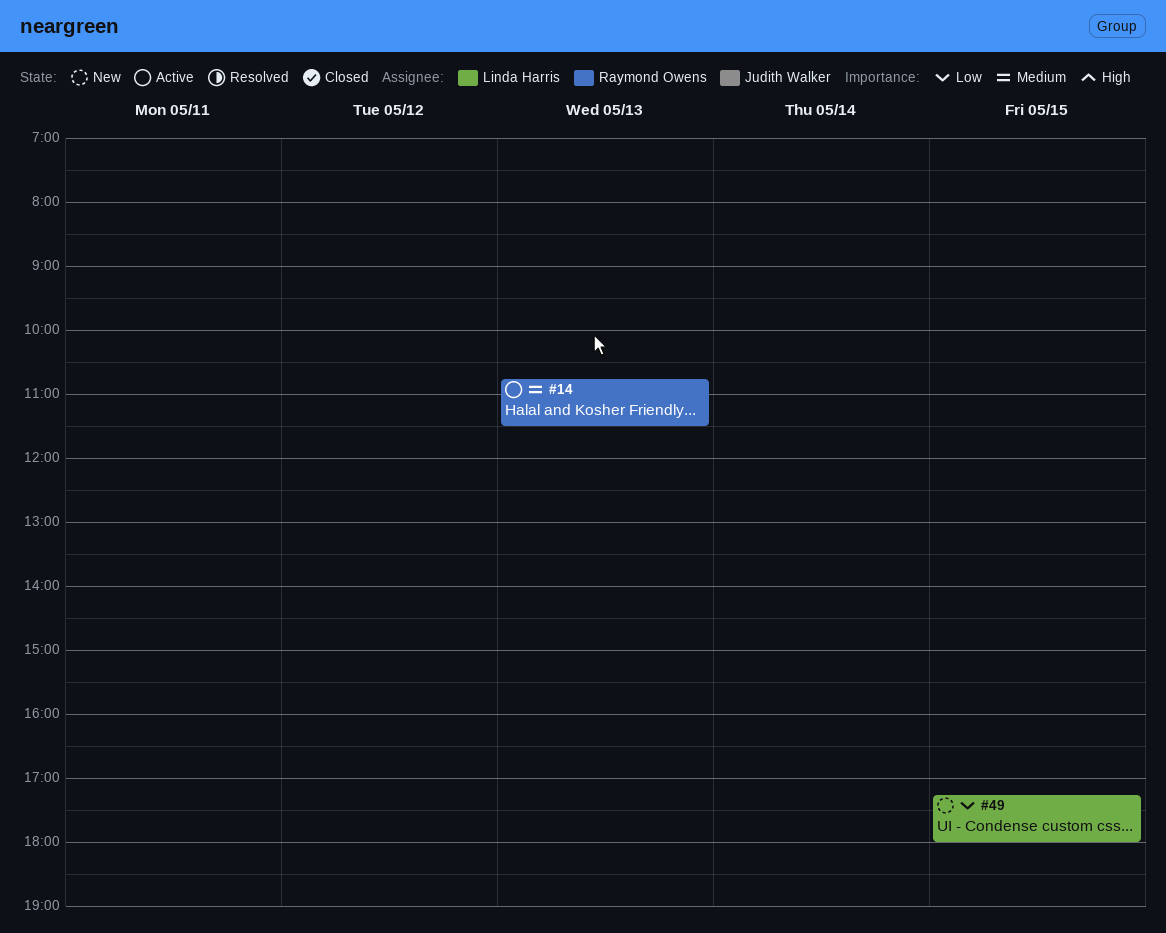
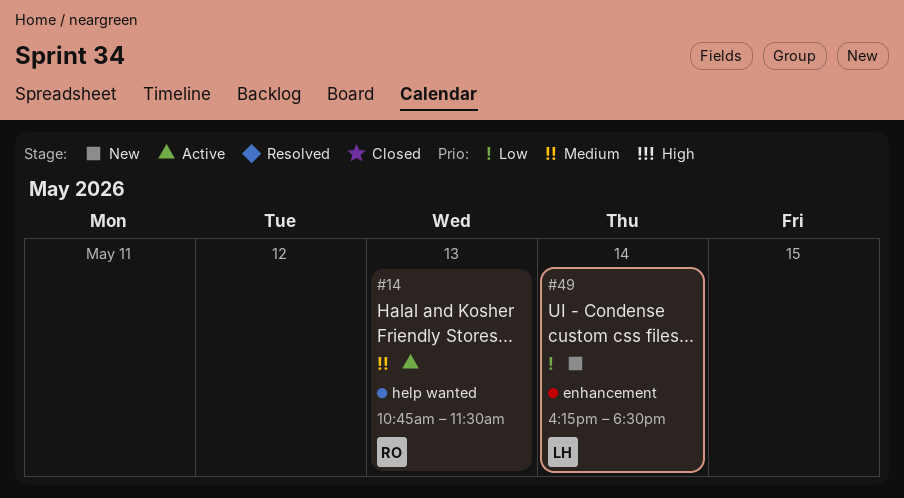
#49, day: May 15 -> May 14
#49, begins: 17:15 -> 16:15
#49, ends: 18:00 -> 18:30

